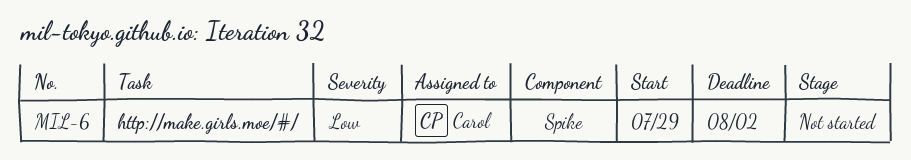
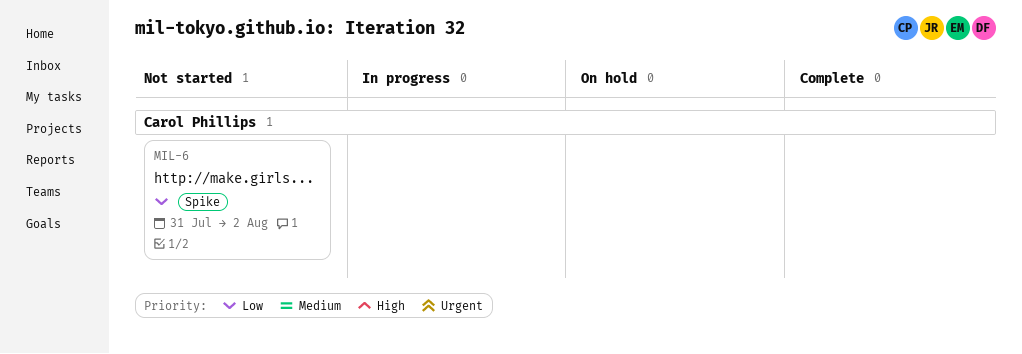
MIL-6, start: Jul 29 -> Jul 31

